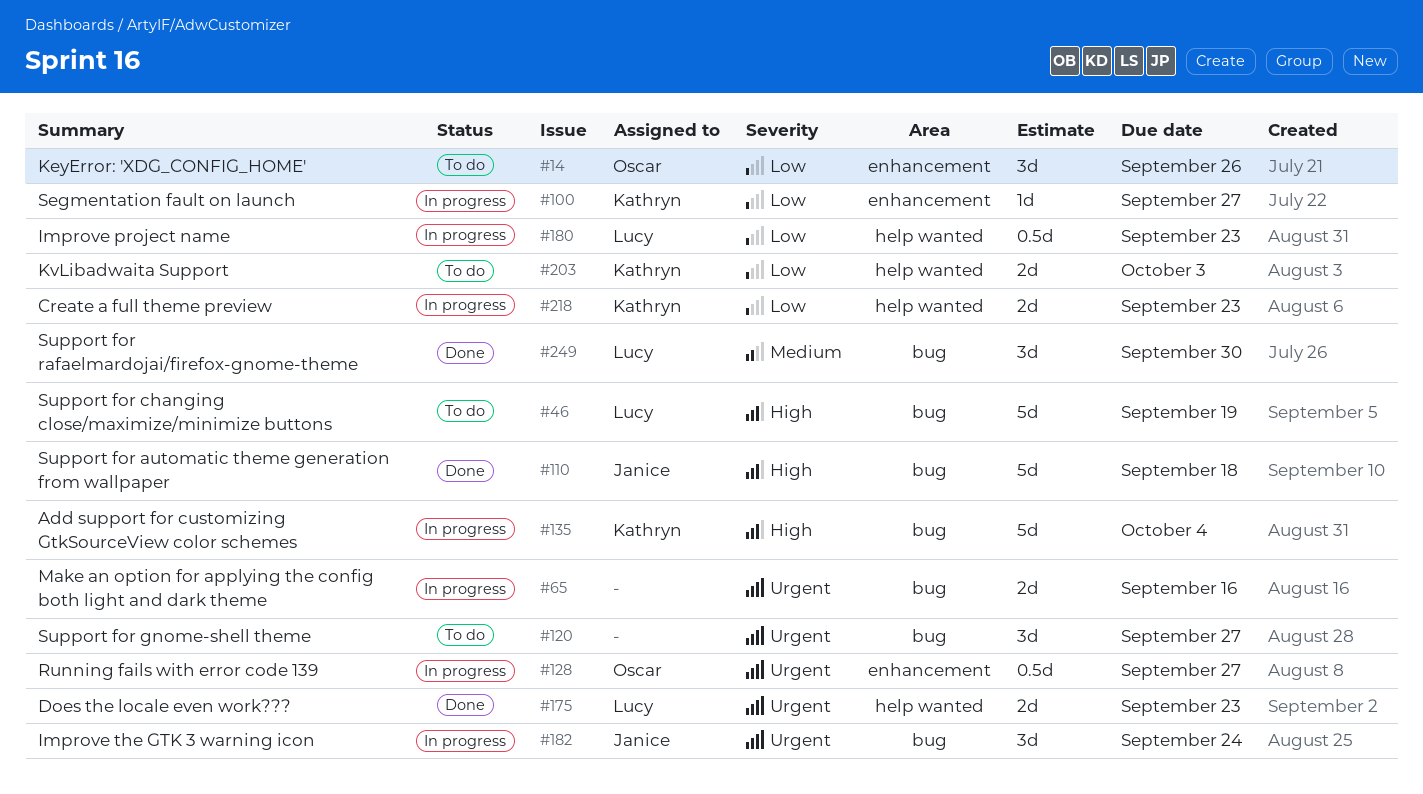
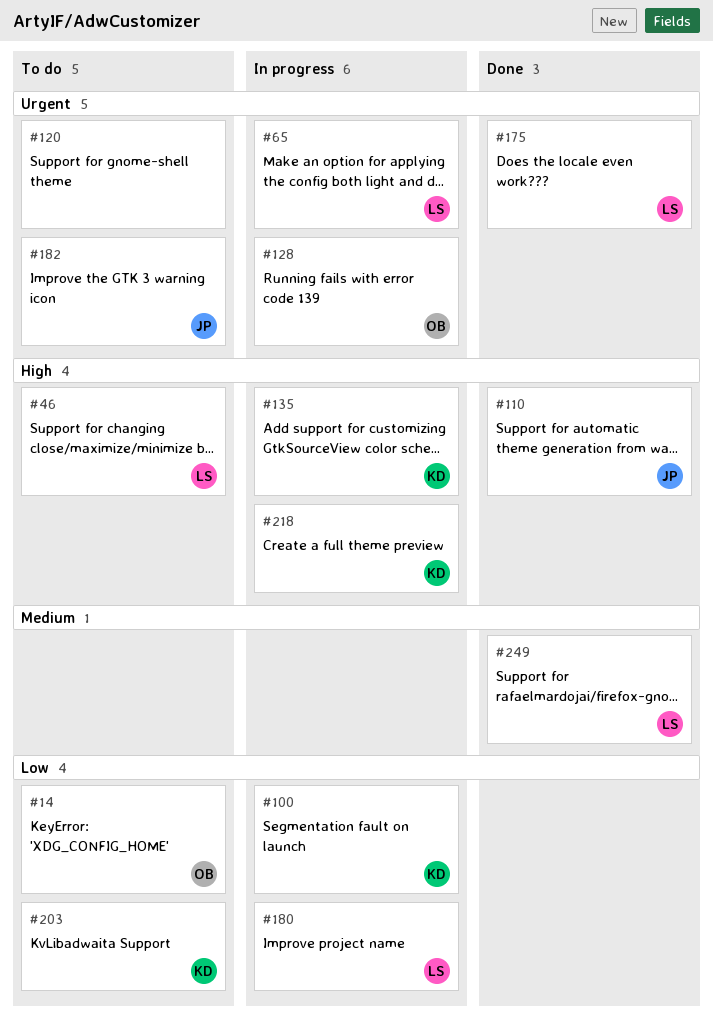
#65, owner: none -> Lucy
#182, status: In progress -> To do
#218, priority: Low -> High

